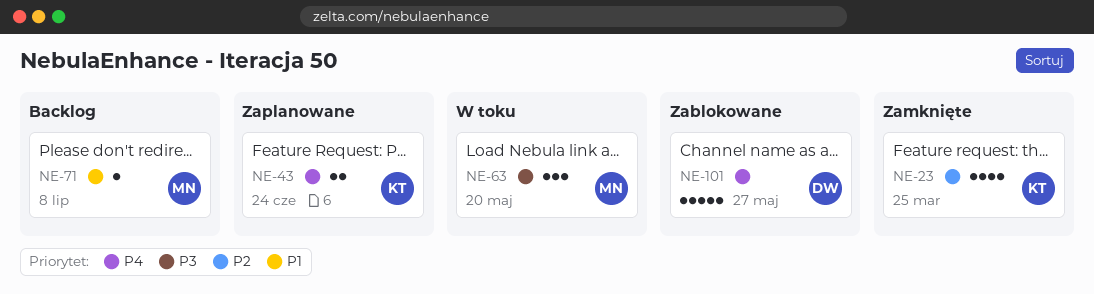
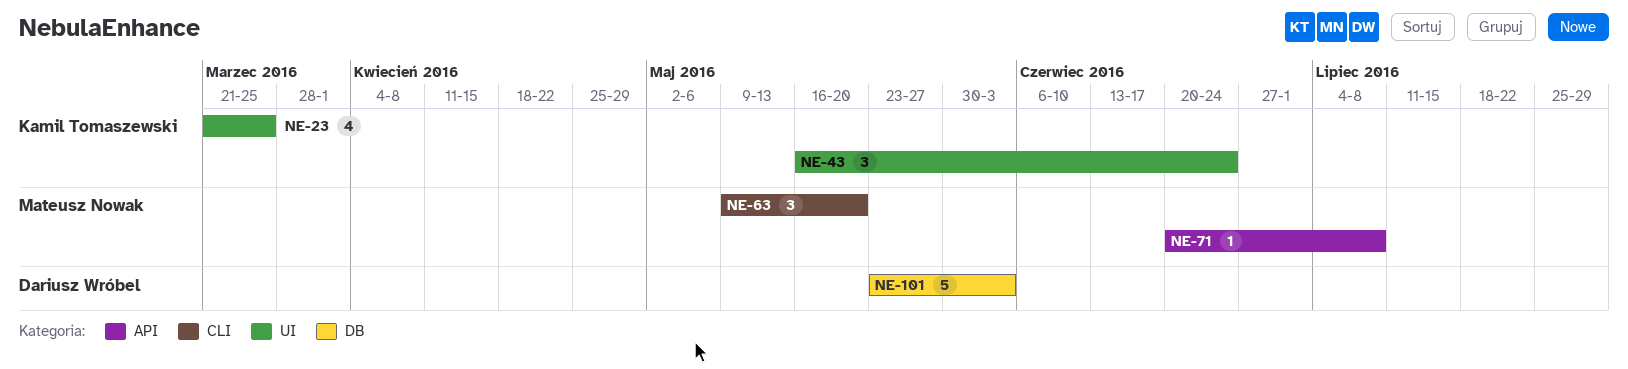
NE-43, estimate: 2 -> 3
NE-101, due: May 27 -> Jun 3

